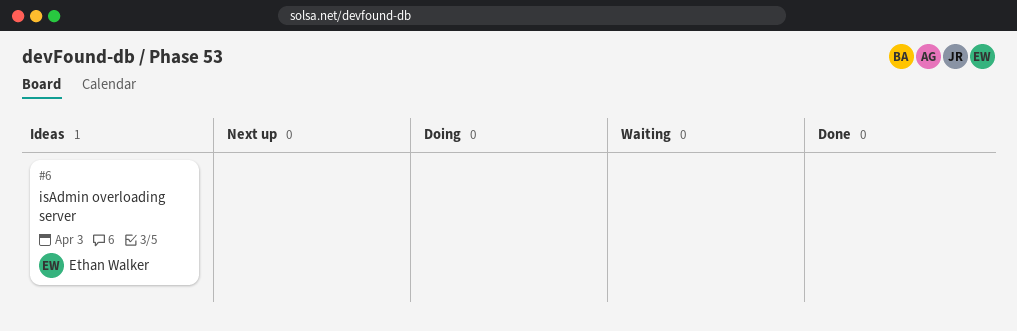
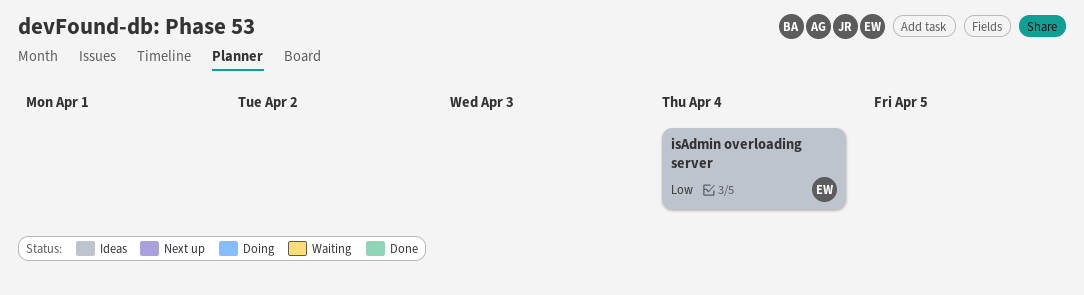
isAdmin overloading server, due: Apr 3 -> Apr 4

